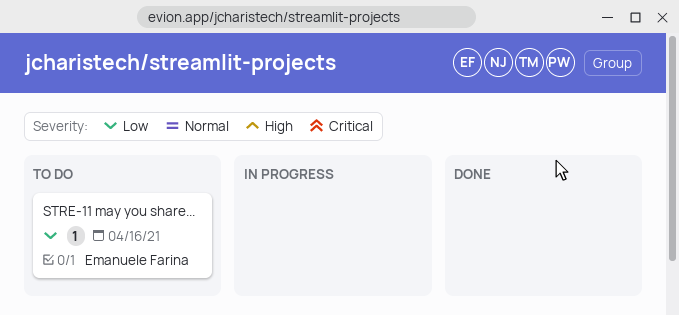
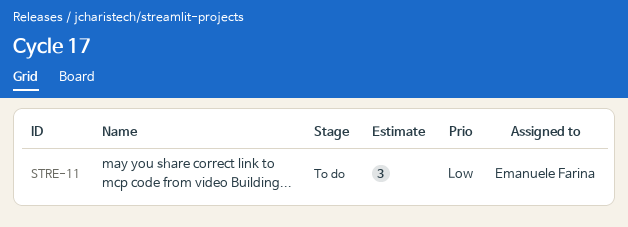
STRE-11, estimate: 1 -> 3

